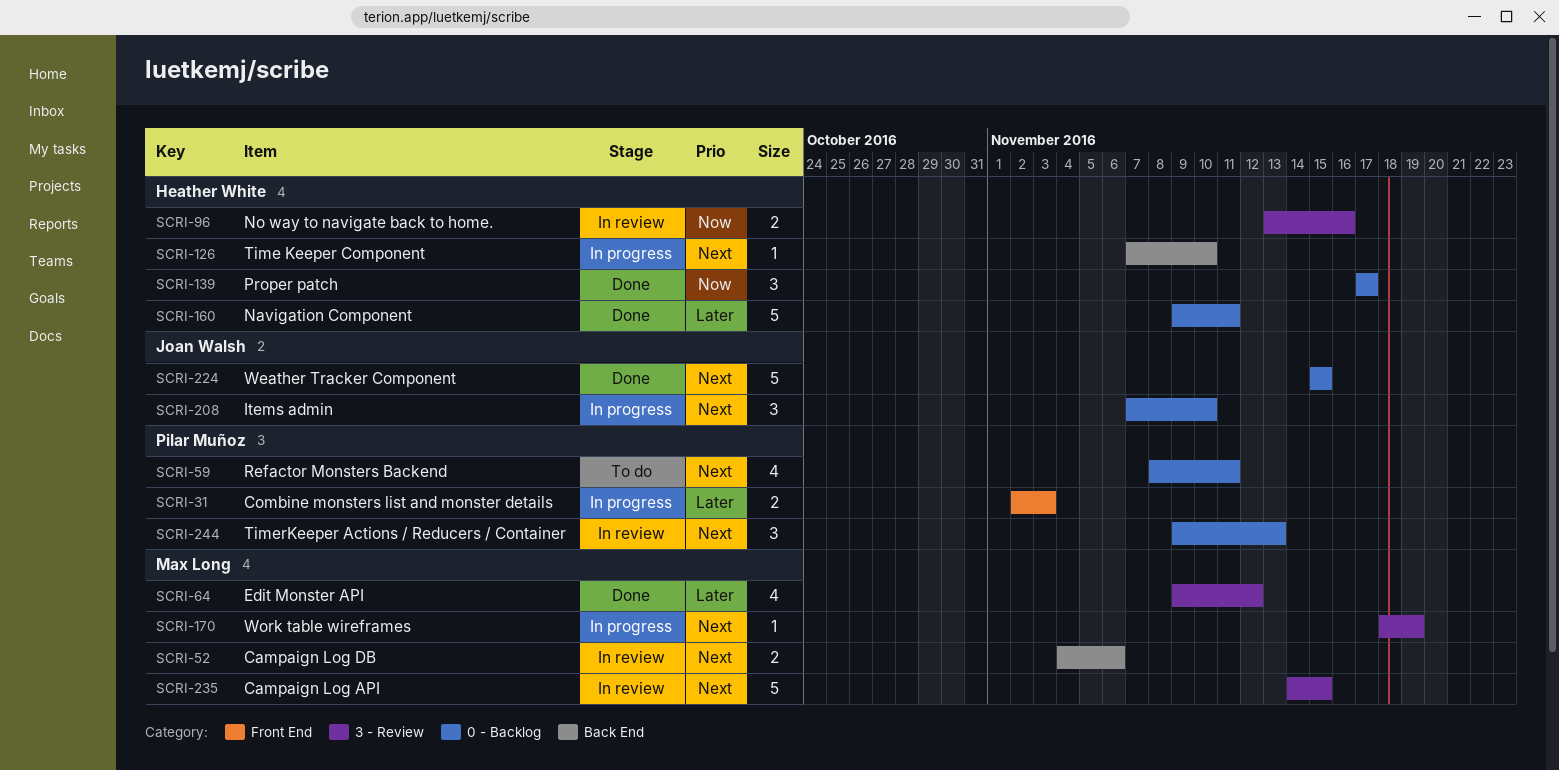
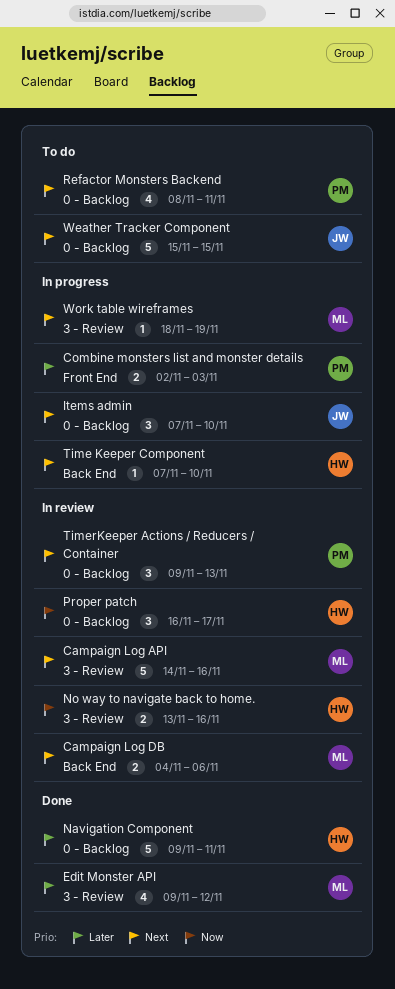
Campaign Log API, due: Nov 15 -> Nov 16
Proper patch, status: Done -> In review
Proper patch, start: Nov 17 -> Nov 16
Weather Tracker Component, status: Done -> To do

